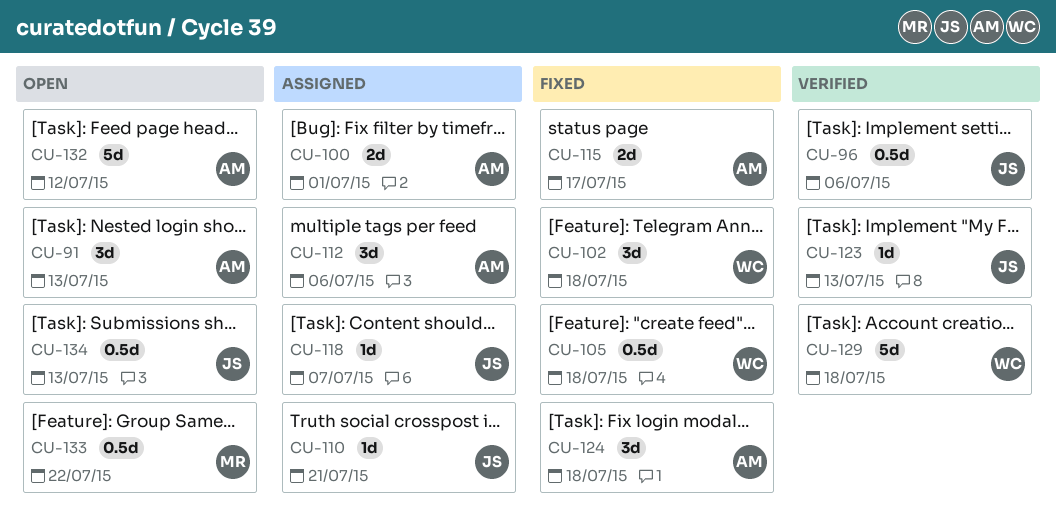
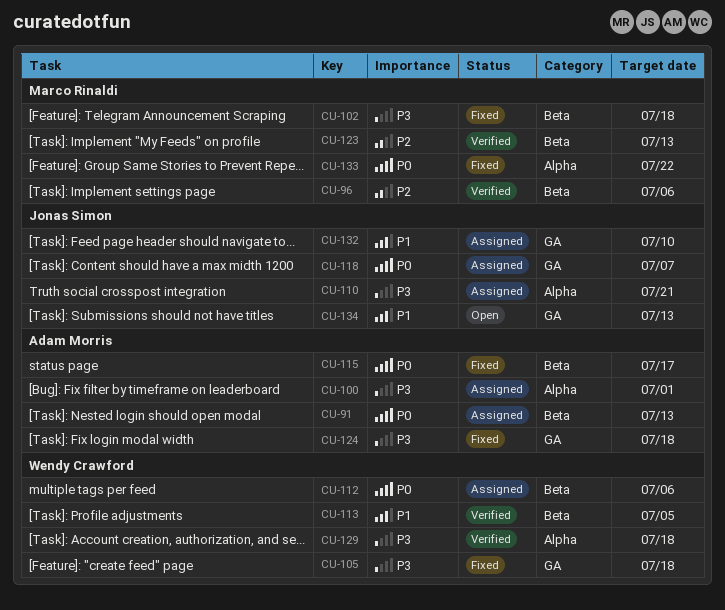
CU-91, status: Open -> Assigned
CU-96, owner: Jonas Simon -> Marco Rinaldi
CU-102, owner: Wendy Crawford -> Marco Rinaldi
CU-112, owner: Adam Morris -> Wendy Crawford
CU-113: none -> present
CU-123, owner: Jonas Simon -> Marco Rinaldi
CU-132, status: Open -> Assigned
CU-132, owner: Adam Morris -> Jonas Simon
CU-132, due: Jul 12 -> Jul 10
CU-133, status: Open -> Fixed

